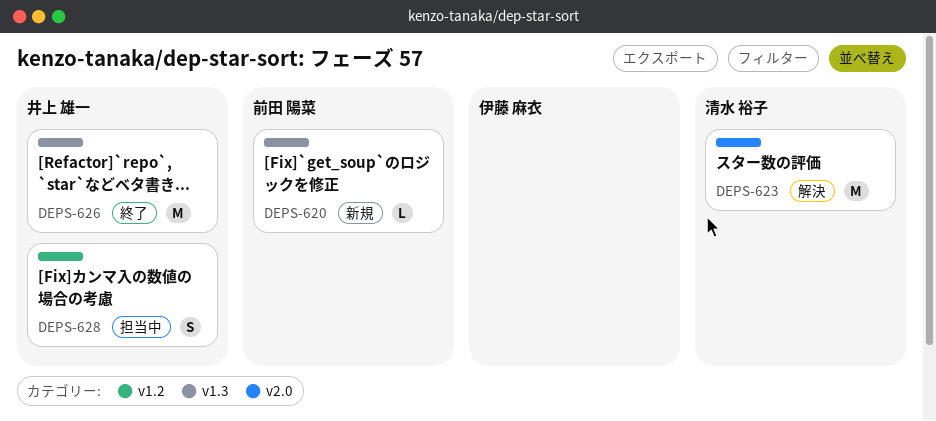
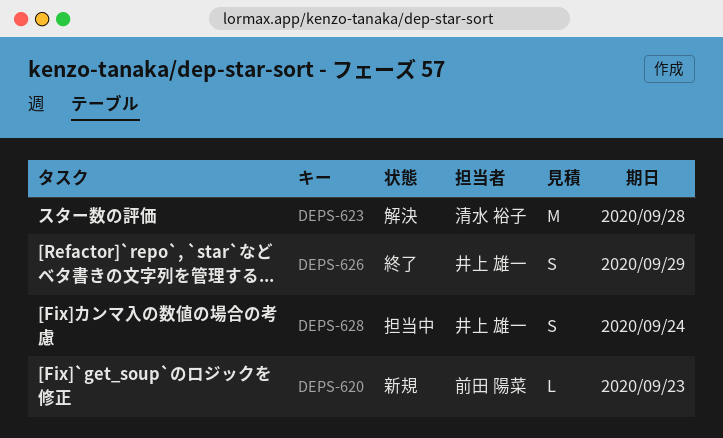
DEPS-626, estimate: M -> S

